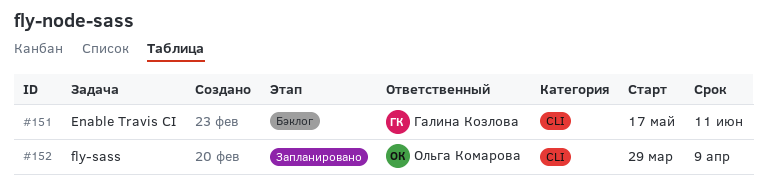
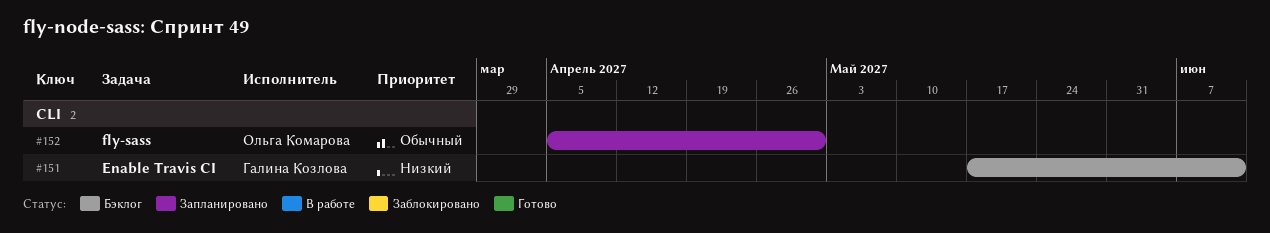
#152, start: Mar 29 -> Apr 5
#152, due: Apr 9 -> Apr 30

